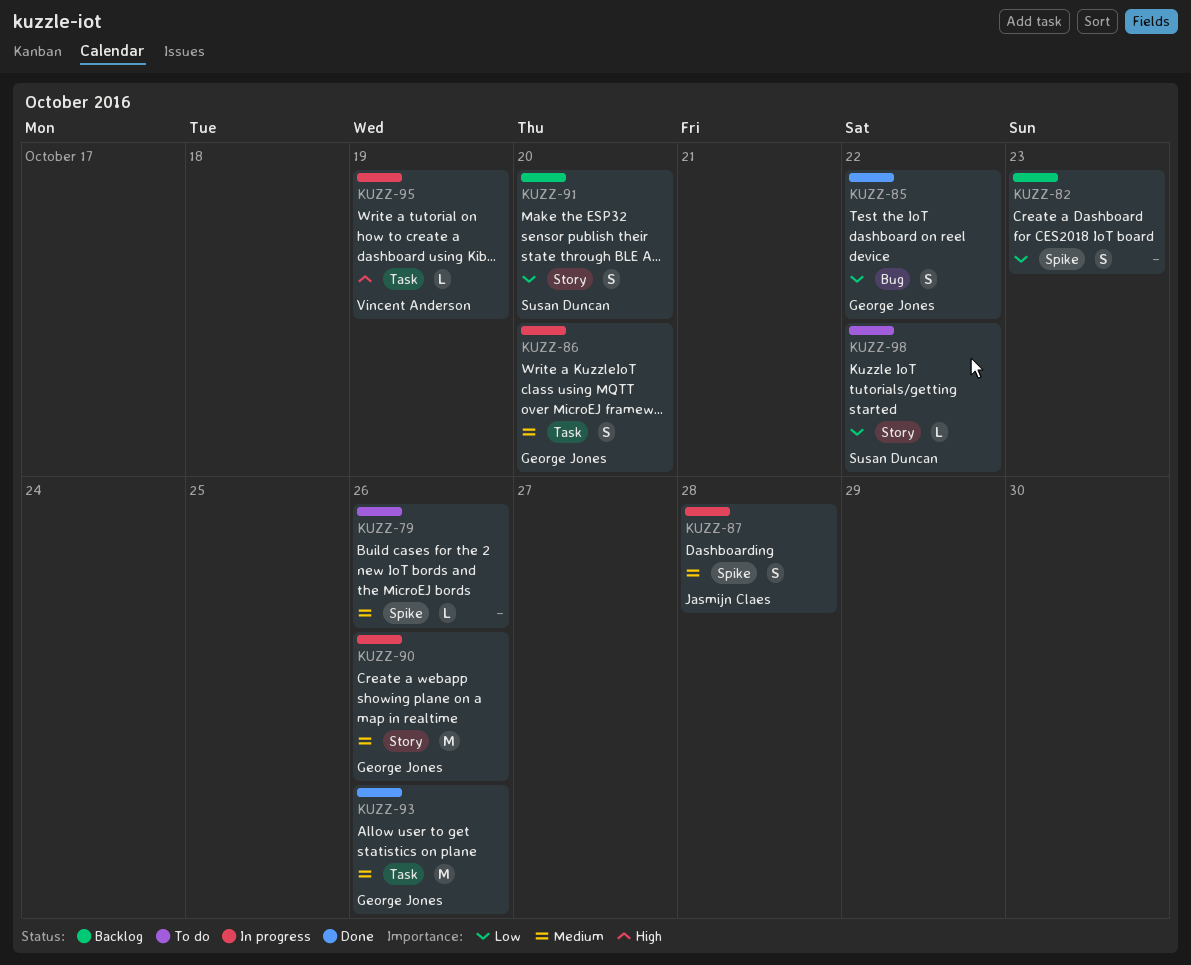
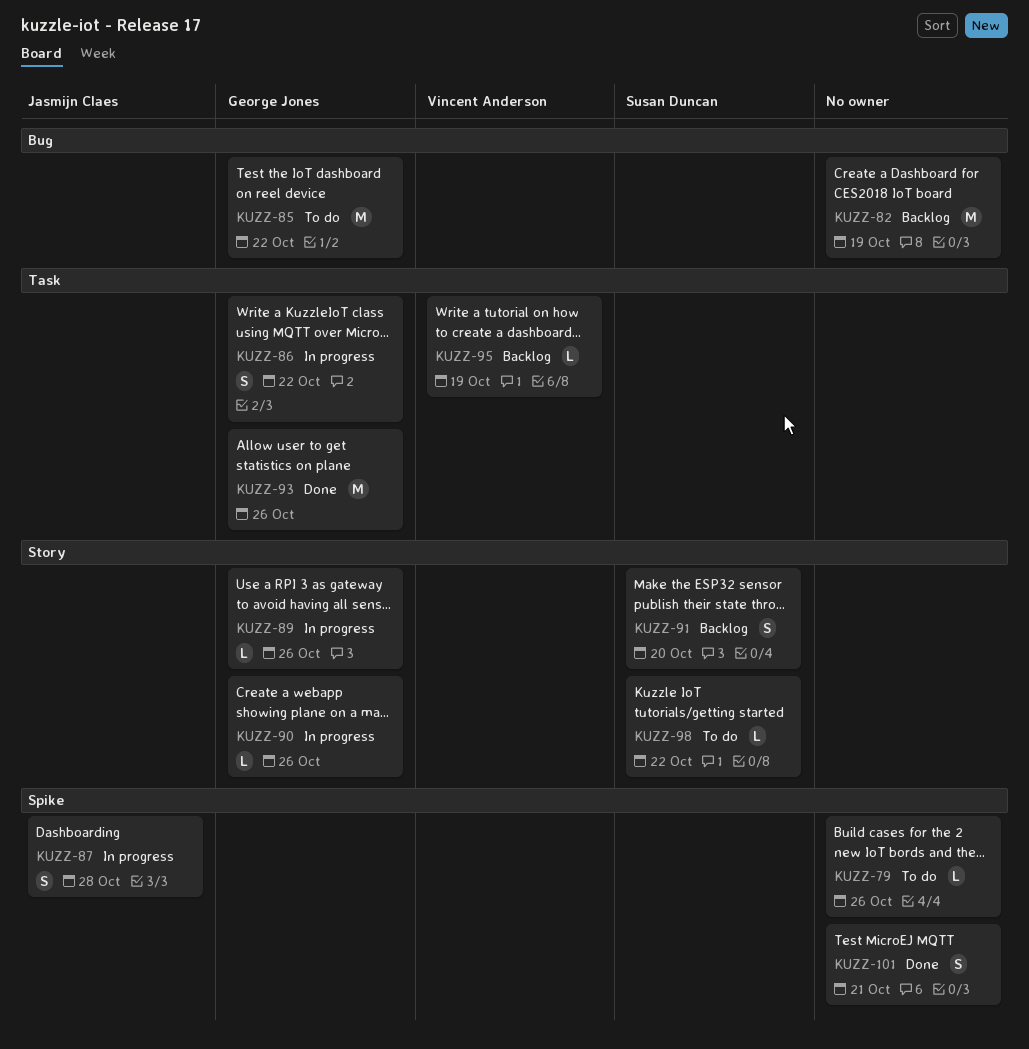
KUZZ-82, label: Spike -> Bug
KUZZ-82, estimate: S -> M
KUZZ-82, due: Oct 23 -> Oct 19
KUZZ-85, status: Done -> To do
KUZZ-85, estimate: S -> M
KUZZ-86, due: Oct 20 -> Oct 22
KUZZ-89: none -> present
KUZZ-90, estimate: M -> L
KUZZ-95, status: In progress -> Backlog
KUZZ-101: none -> present

